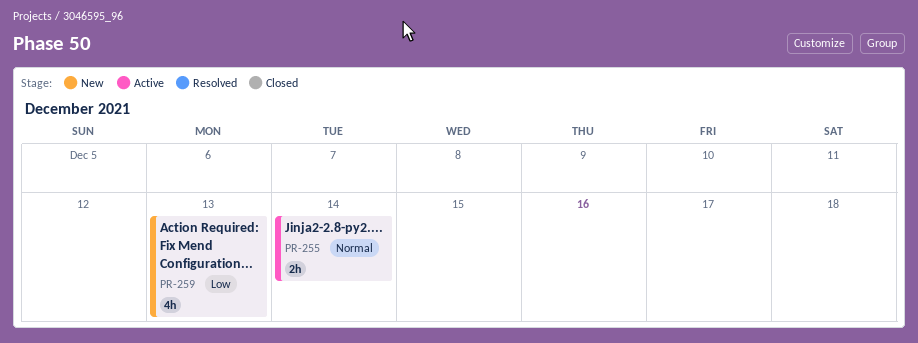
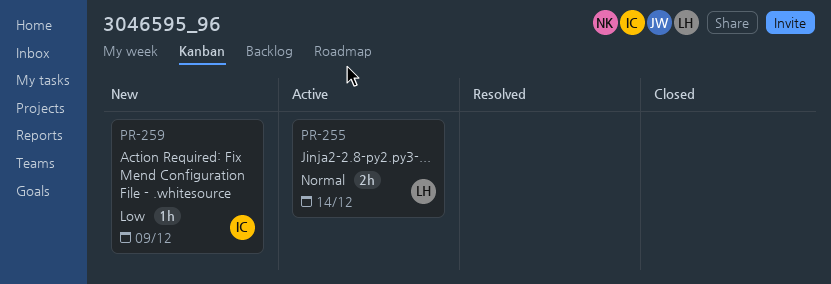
PR-259, estimate: 4h -> 1h
PR-259, due: Dec 13 -> Dec 9

